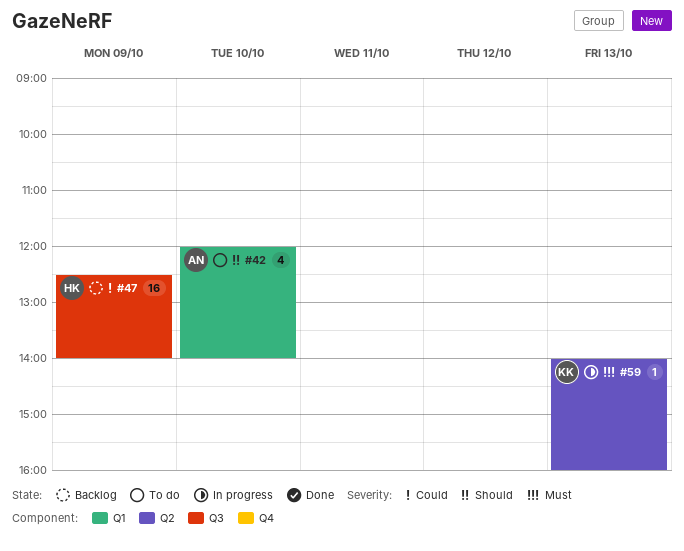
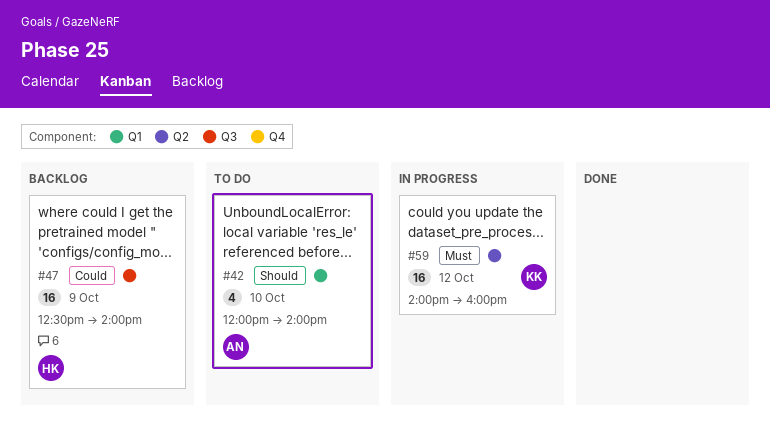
#59, estimate: 1 -> 16
#59, day: Oct 13 -> Oct 12

